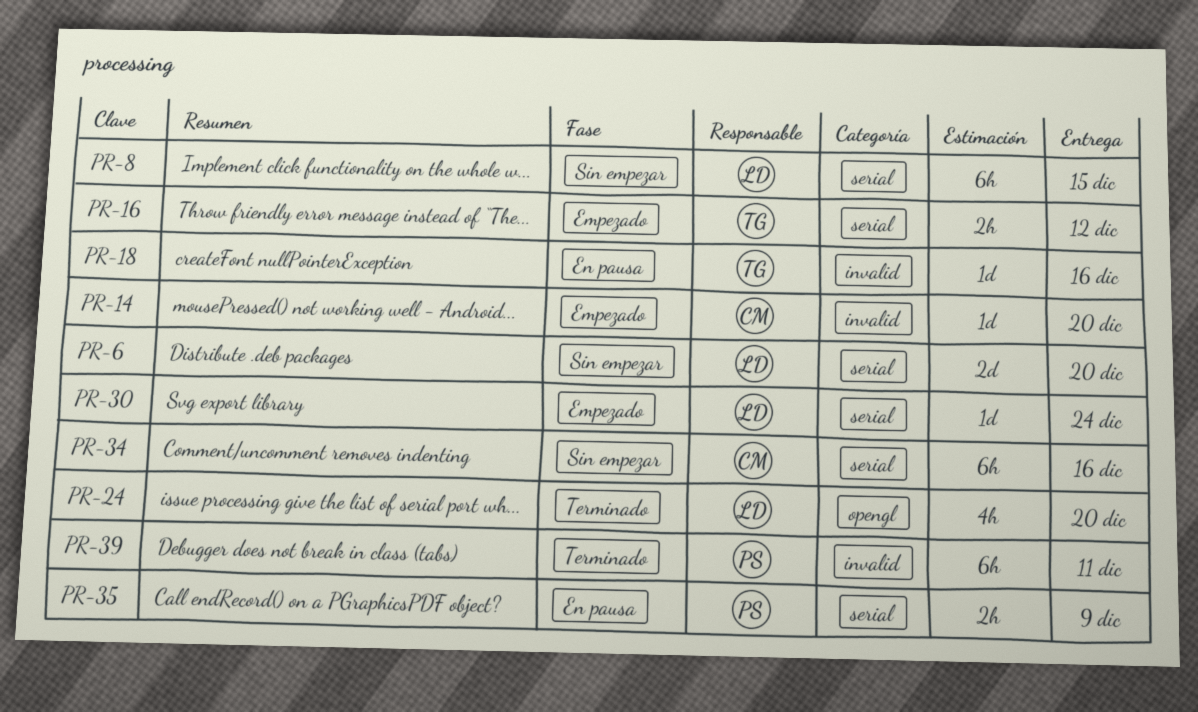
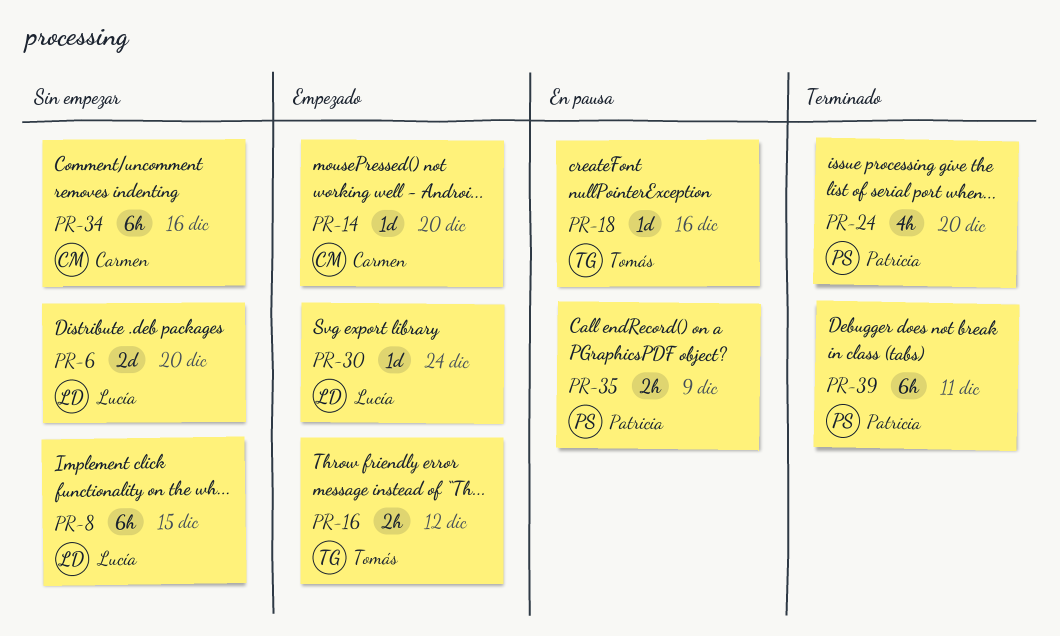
PR-24, owner: Lucía -> Patricia

